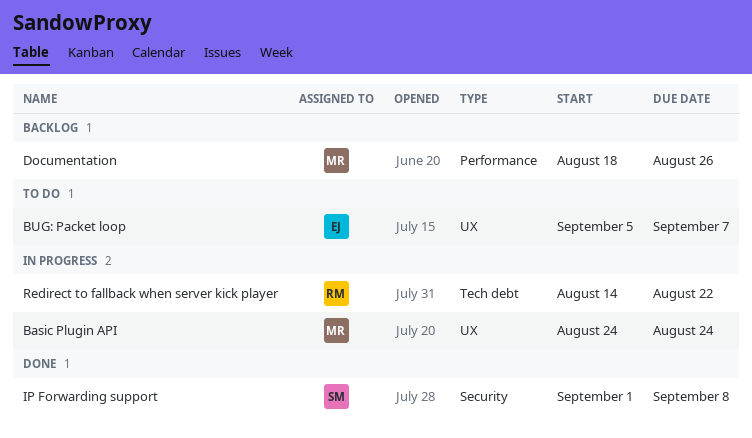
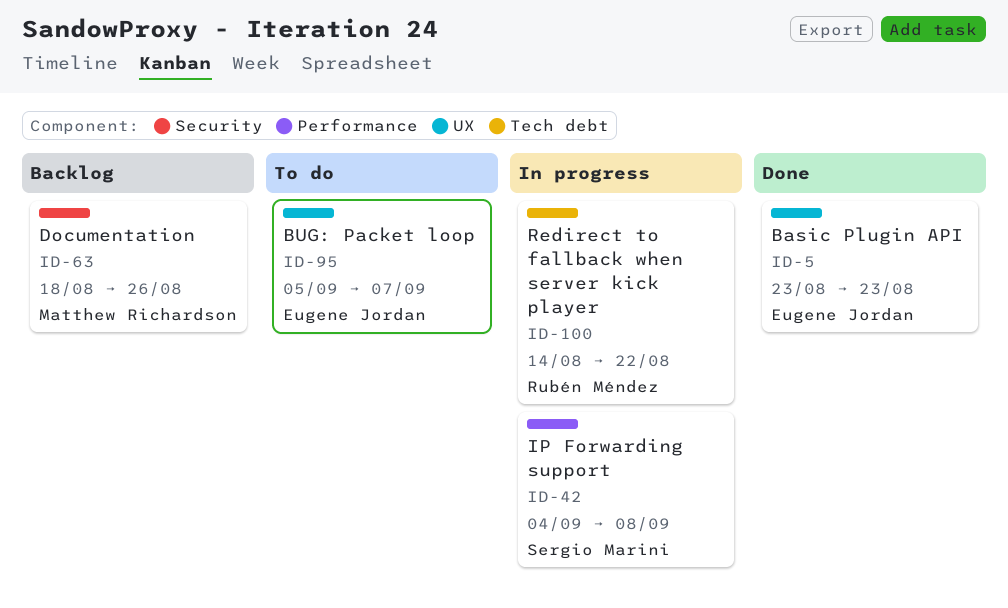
Basic Plugin API, status: In progress -> Done
Basic Plugin API, owner: Matthew Richardson -> Eugene Jordan
Basic Plugin API, start: Aug 24 -> Aug 23
Basic Plugin API, due: Aug 24 -> Aug 23
Documentation, label: Performance -> Security
IP Forwarding support, status: Done -> In progress
IP Forwarding support, label: Security -> Performance
IP Forwarding support, start: Sep 1 -> Sep 4

